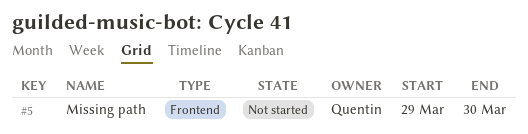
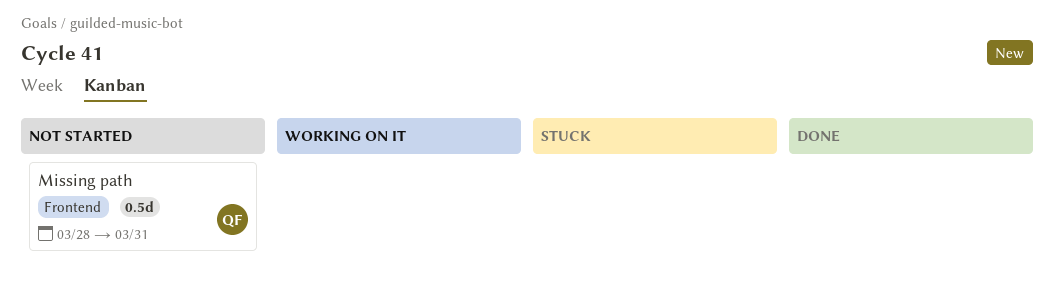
Missing path, start: Mar 29 -> Mar 28
Missing path, due: Mar 30 -> Mar 31

